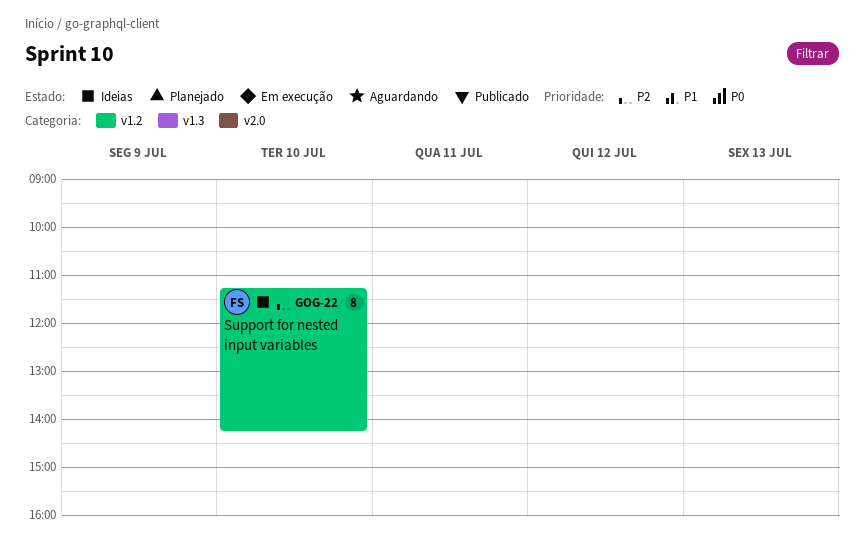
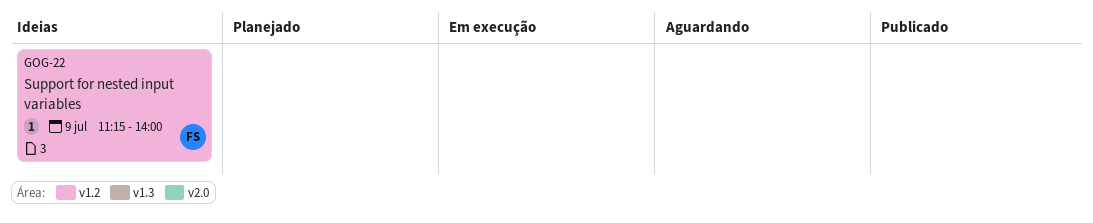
GOG-22, estimate: 8 -> 1
GOG-22, day: Jul 10 -> Jul 9
GOG-22, ends: 14:15 -> 14:00

